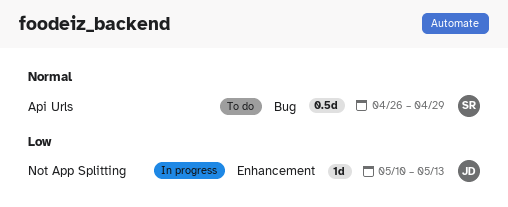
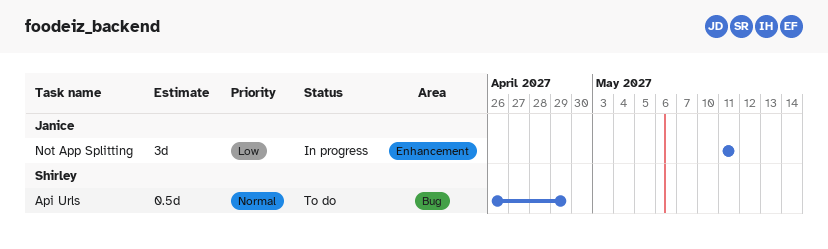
Not App Splitting, estimate: 1d -> 3d
Not App Splitting, start: May 10 -> May 11
Not App Splitting, due: May 13 -> May 11

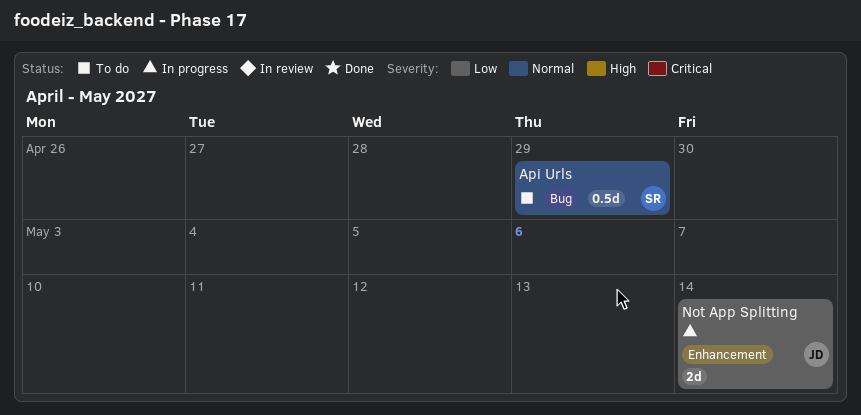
Not App Splitting, estimate: 3d -> 2d
Not App Splitting, due: May 11 -> May 14

